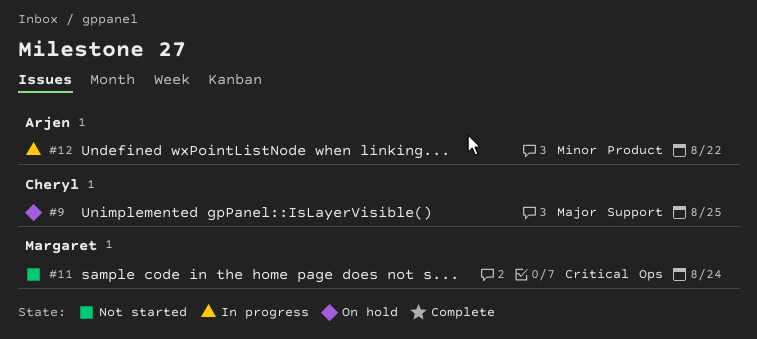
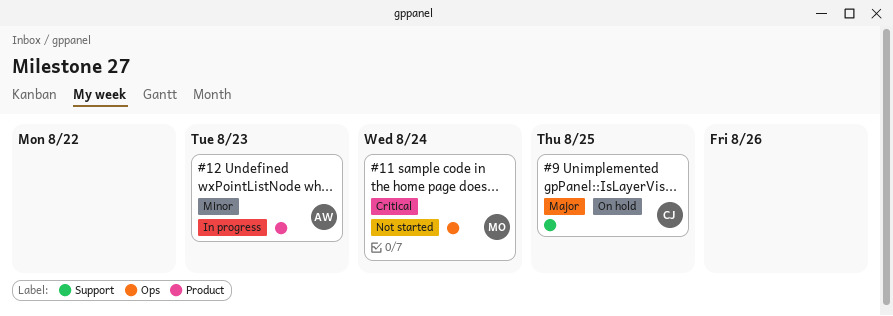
#12, due: Aug 22 -> Aug 23

